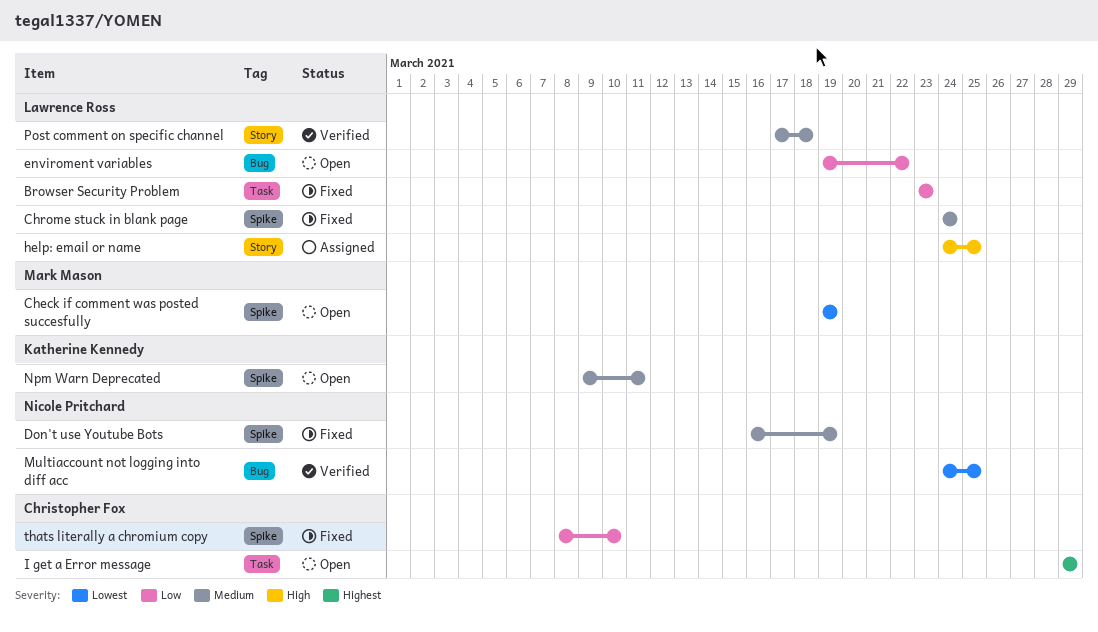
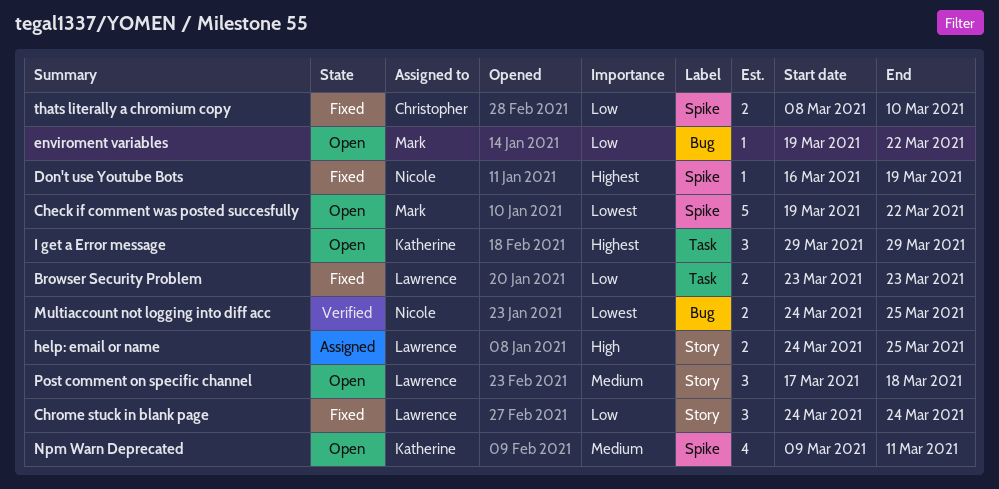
Check if comment was posted succesfully, due: Mar 19 -> Mar 22
Chrome stuck in blank page, priority: Medium -> Low
Chrome stuck in blank page, label: Spike -> Story
Don't use Youtube Bots, priority: Medium -> Highest
enviroment variables, owner: Lawrence Ross -> Mark Mason
I get a Error message, owner: Christopher Fox -> Katherine Kennedy
Post comment on specific channel, status: Verified -> Open

